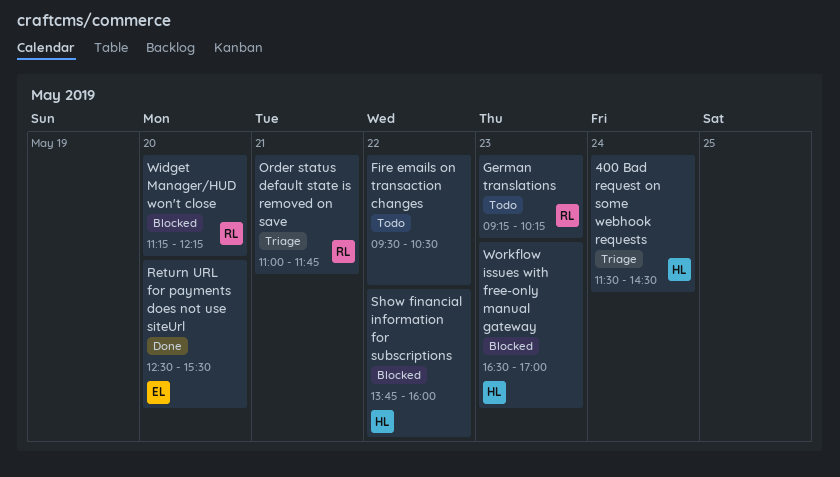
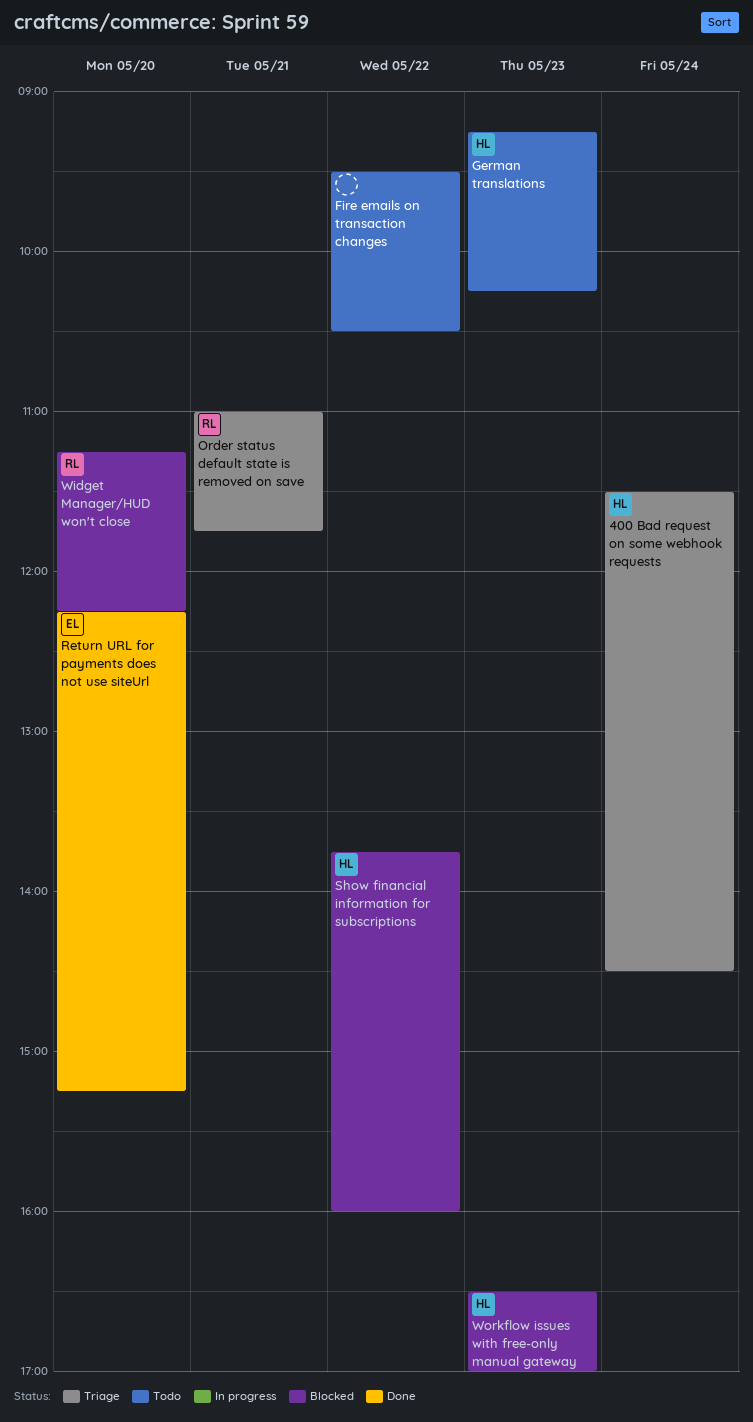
German translations, owner: RL -> HL
Return URL for payments does not use siteUrl, begins: 12:30 -> 12:15
Return URL for payments does not use siteUrl, ends: 15:30 -> 15:15

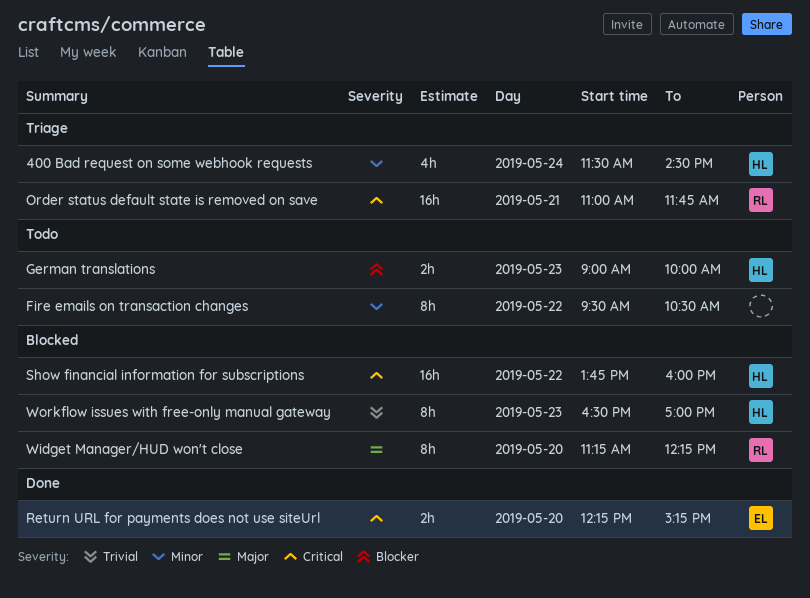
German translations, begins: 09:15 -> 09:00
German translations, ends: 10:15 -> 10:00

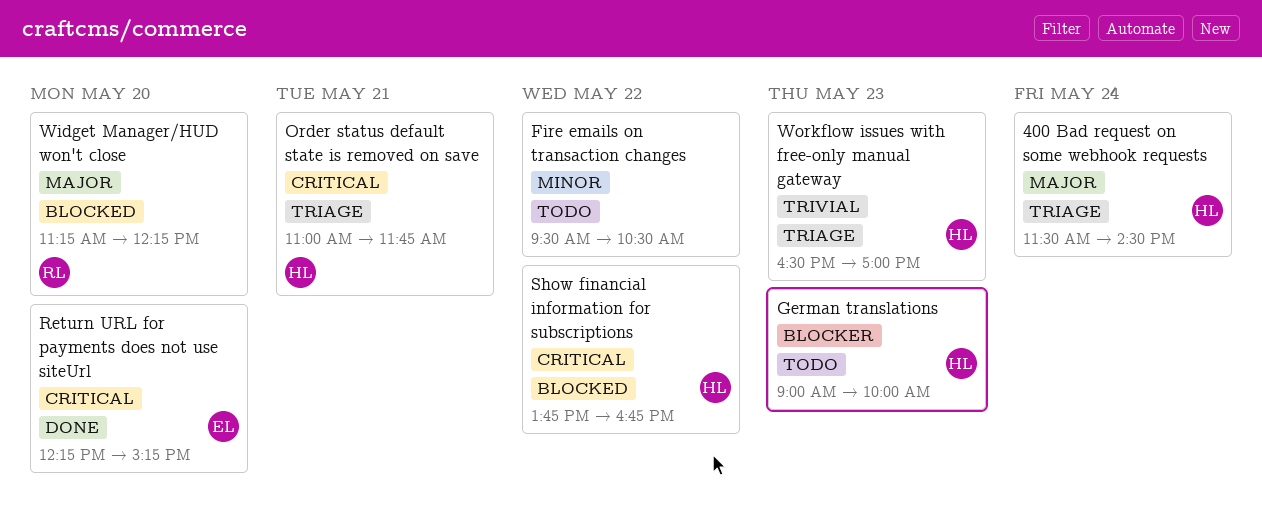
400 Bad request on some webhook requests, priority: Minor -> Major
Order status default state is removed on save, owner: RL -> HL
Show financial information for subscriptions, ends: 16:00 -> 16:45
Workflow issues with free-only manual gateway, status: Blocked -> Triage

